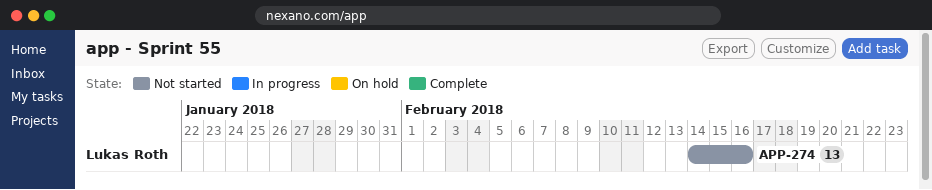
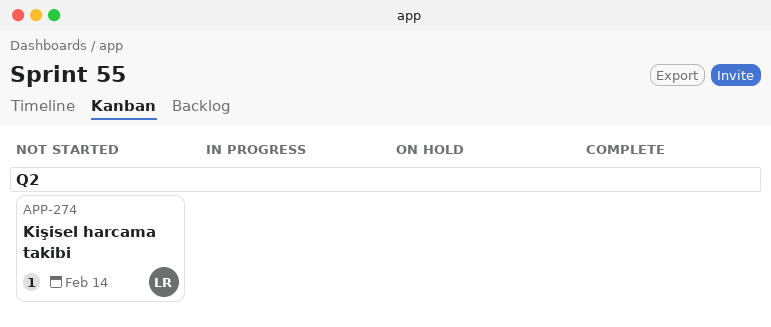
APP-274, estimate: 13 -> 1
APP-274, due: Feb 16 -> Feb 14

